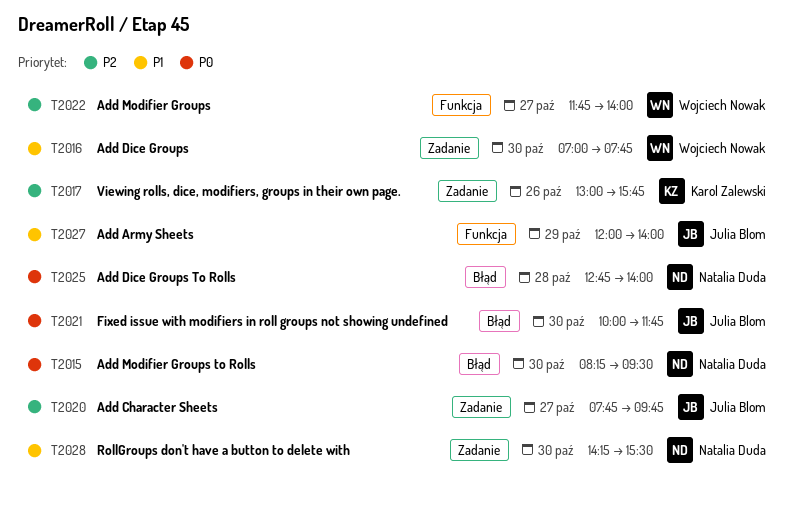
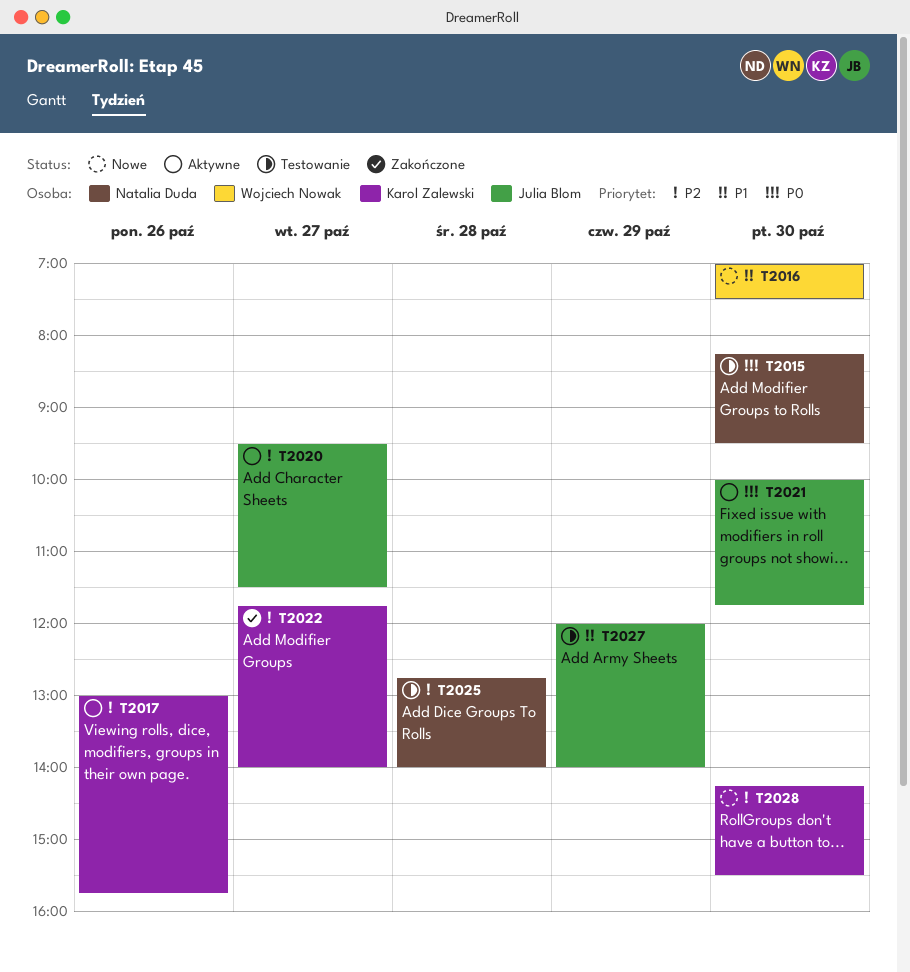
T2016, ends: 07:45 -> 07:30
T2020, begins: 07:45 -> 09:30
T2020, ends: 09:45 -> 11:30
T2022, owner: Wojciech Nowak -> Karol Zalewski
T2025, priority: P0 -> P2
T2028, owner: Natalia Duda -> Karol Zalewski
T2028, priority: P1 -> P2

